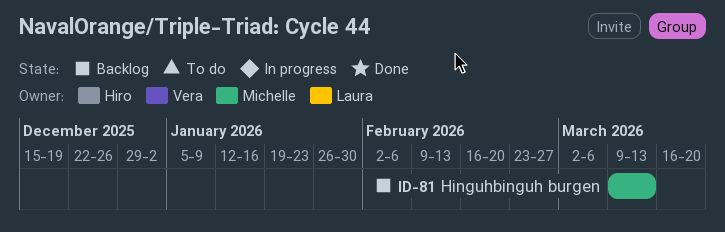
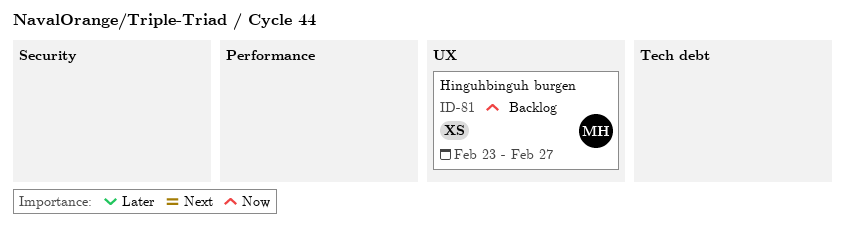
ID-81, start: Mar 9 -> Feb 23
ID-81, due: Mar 13 -> Feb 27

